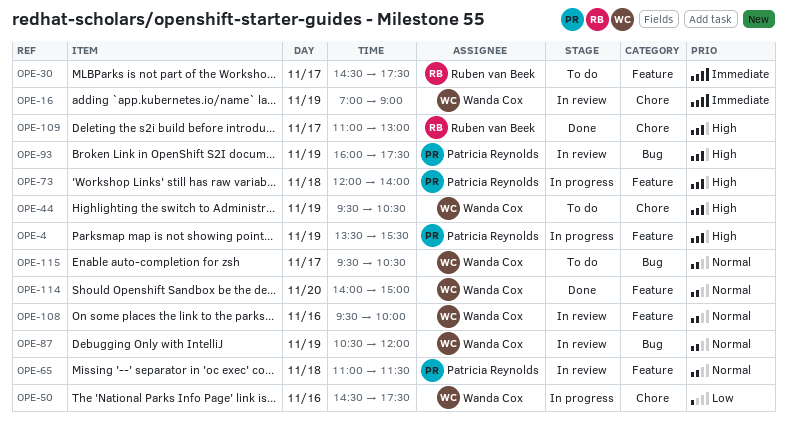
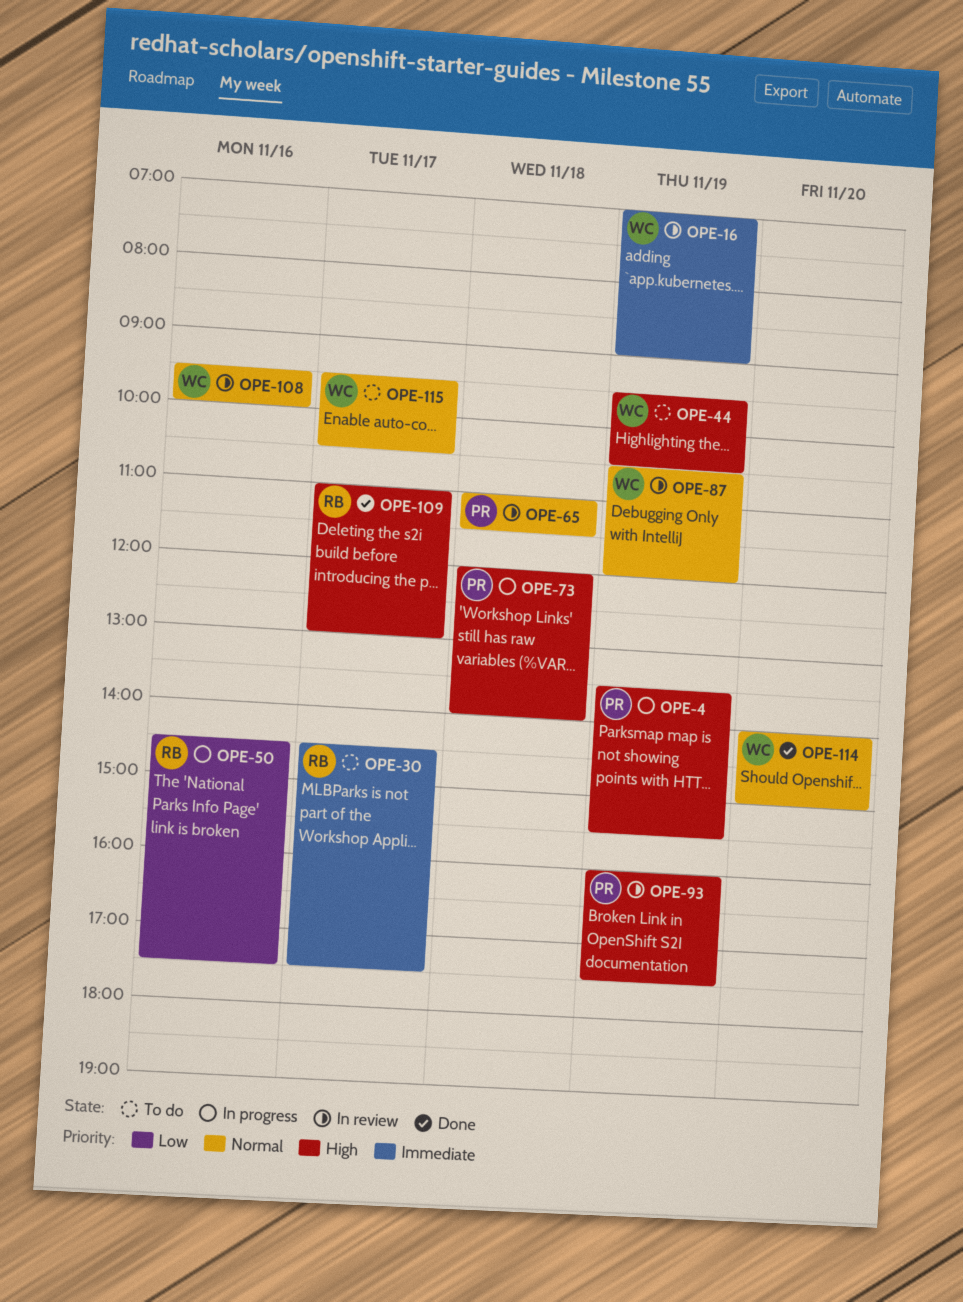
OPE-50, owner: Wanda Cox -> Ruben van Beek

